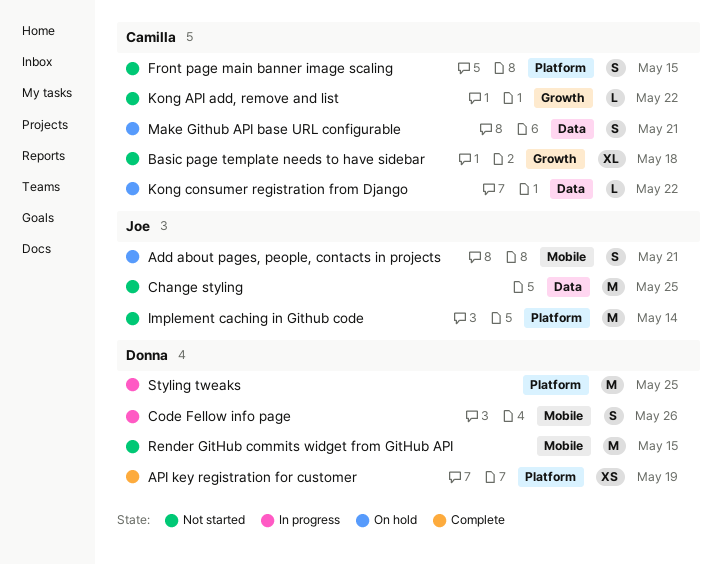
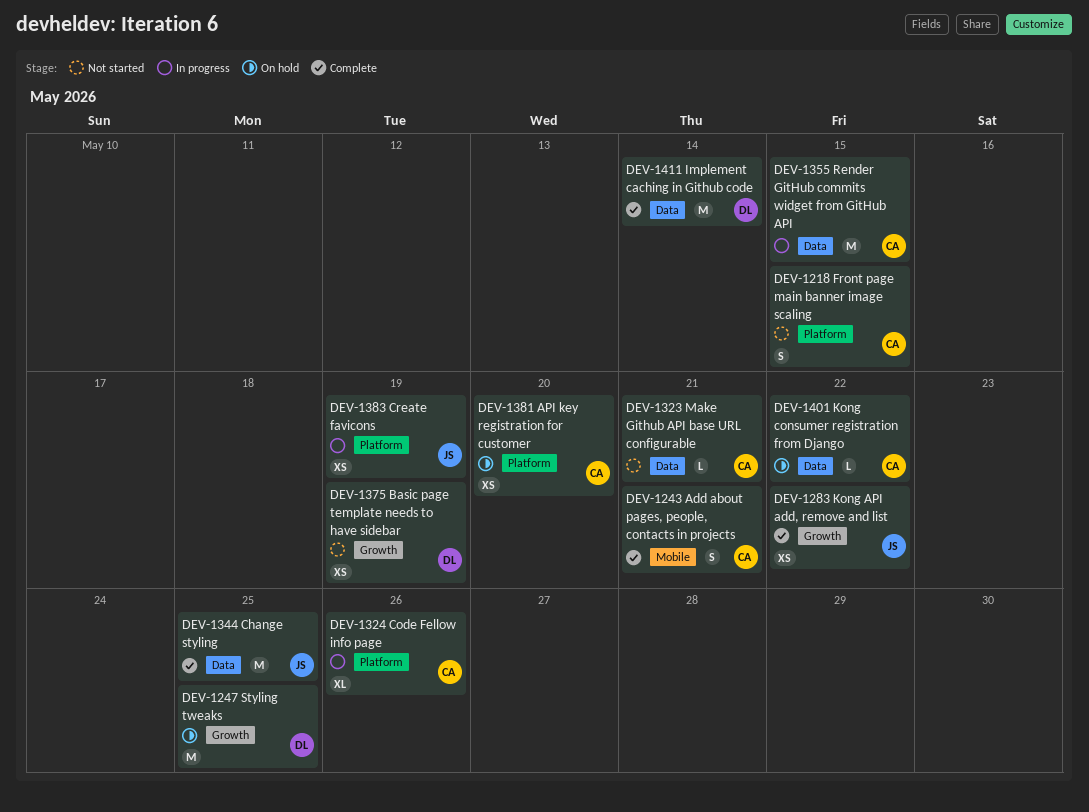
Add about pages, people, contacts in projects, status: On hold -> Complete
Add about pages, people, contacts in projects, owner: Joe -> Camilla
API key registration for customer, status: Complete -> On hold
API key registration for customer, owner: Donna -> Camilla
API key registration for customer, due: May 19 -> May 20
Basic page template needs to have sidebar, owner: Camilla -> Donna
Basic page template needs to have sidebar, estimate: XL -> XS
Basic page template needs to have sidebar, due: May 18 -> May 19
Change styling, status: Not started -> Complete
Code Fellow info page, owner: Donna -> Camilla
Code Fellow info page, label: Mobile -> Platform
Code Fellow info page, estimate: S -> XL
Create favicons: none -> present
Implement caching in Github code, status: Not started -> Complete
Implement caching in Github code, owner: Joe -> Donna
Implement caching in Github code, label: Platform -> Data
Kong API add, remove and list, status: Not started -> Complete
Kong API add, remove and list, owner: Camilla -> Joe
Kong API add, remove and list, estimate: L -> XS
Make Github API base URL configurable, status: On hold -> Not started
Make Github API base URL configurable, estimate: S -> L
Render GitHub commits widget from GitHub API, status: Not started -> In progress
Render GitHub commits widget from GitHub API, owner: Donna -> Camilla
Render GitHub commits widget from GitHub API, label: Mobile -> Data
Styling tweaks, status: In progress -> On hold
Styling tweaks, label: Platform -> Growth

